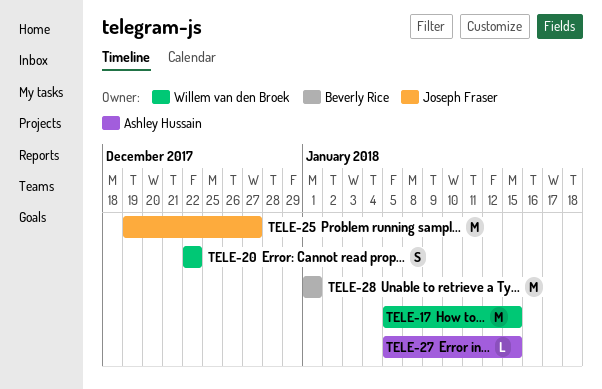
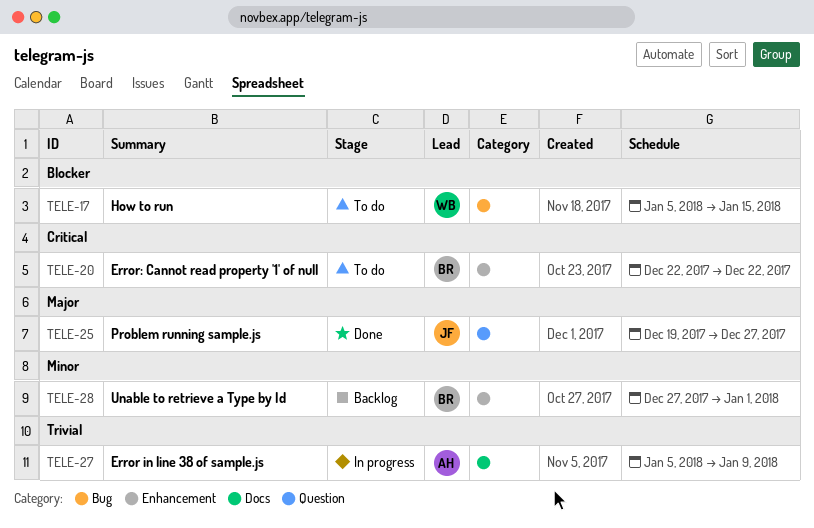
TELE-20, owner: Willem van den Broek -> Beverly Rice
TELE-27, due: Jan 15 -> Jan 9
TELE-28, start: Jan 1 -> Dec 27

